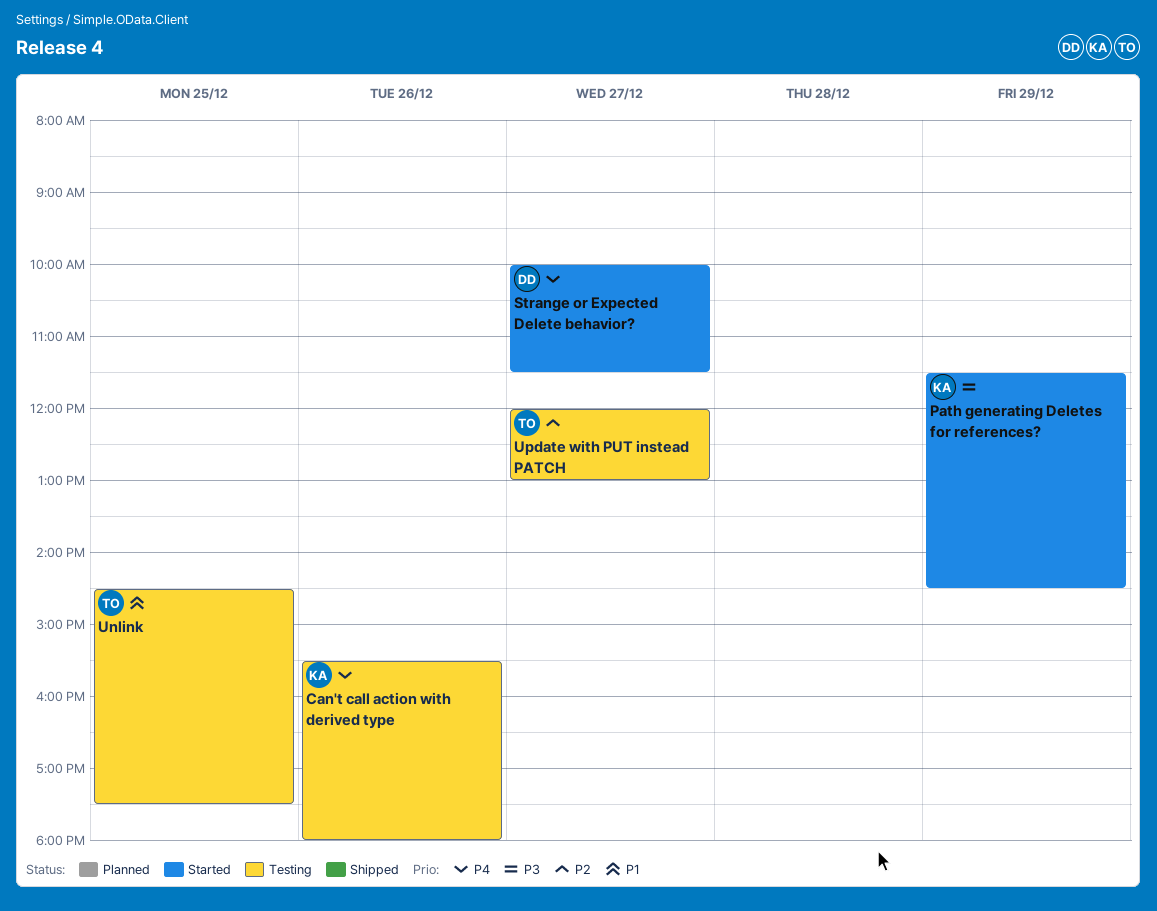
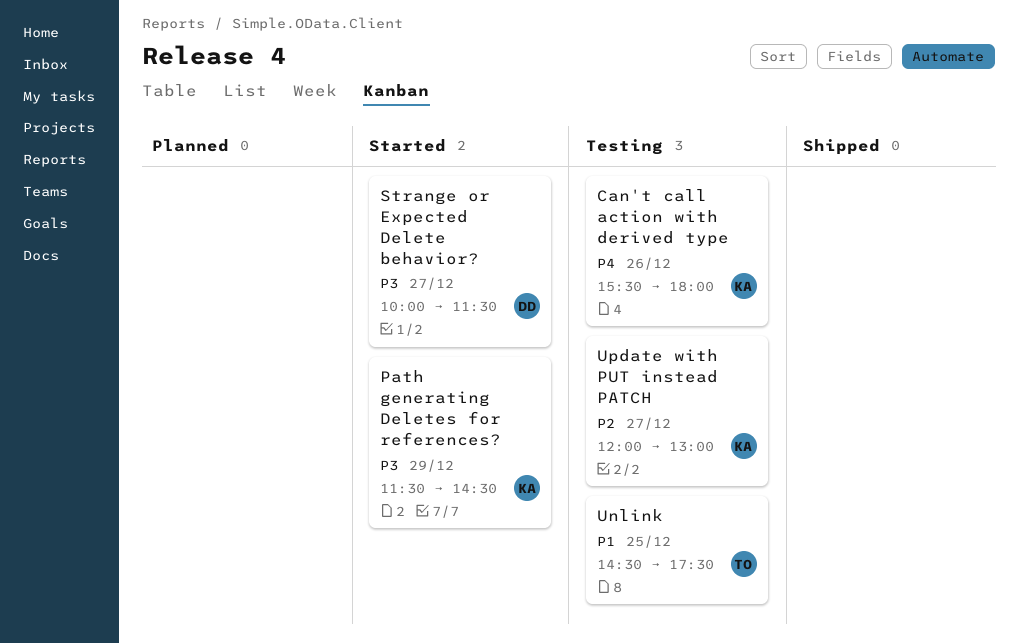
Strange or Expected Delete behavior?, priority: P4 -> P3
Update with PUT instead PATCH, owner: TO -> KA

